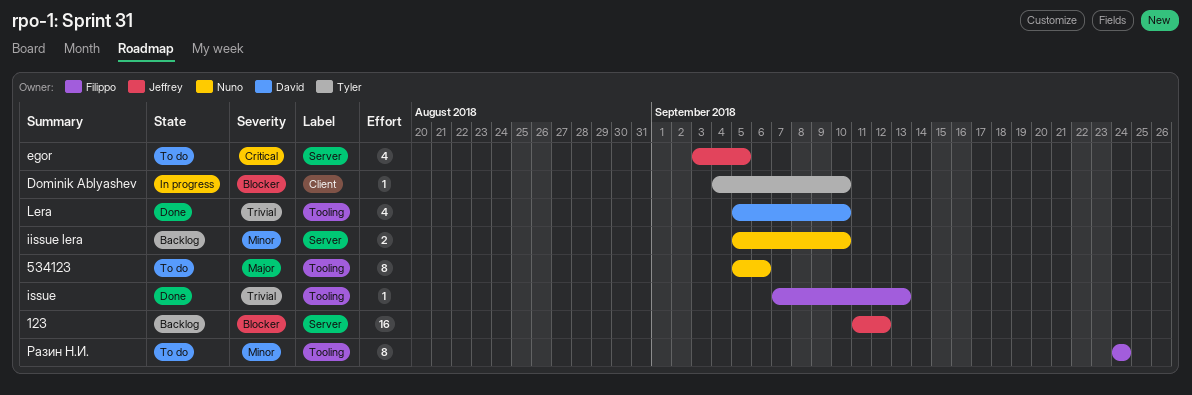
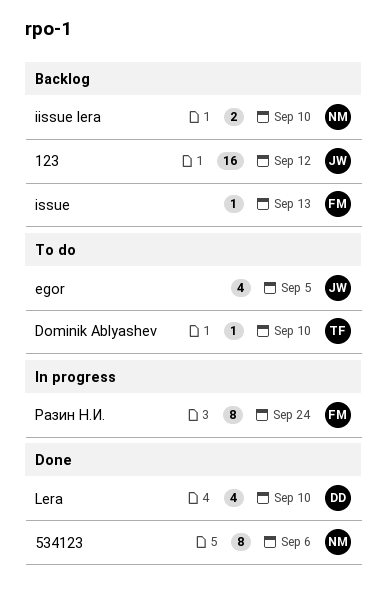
534123, status: To do -> Done
Dominik Ablyashev, status: In progress -> To do
issue, status: Done -> Backlog
Разин Н.И., status: To do -> In progress

